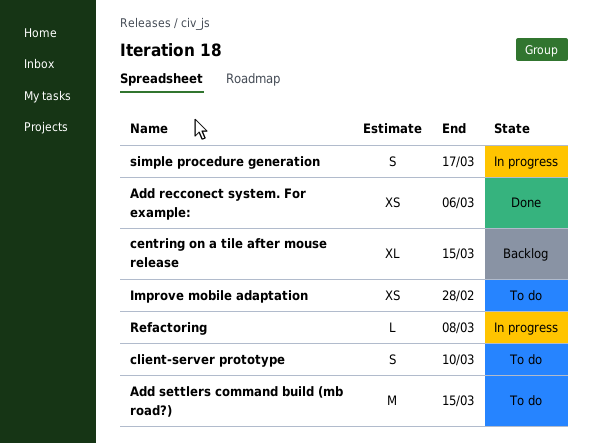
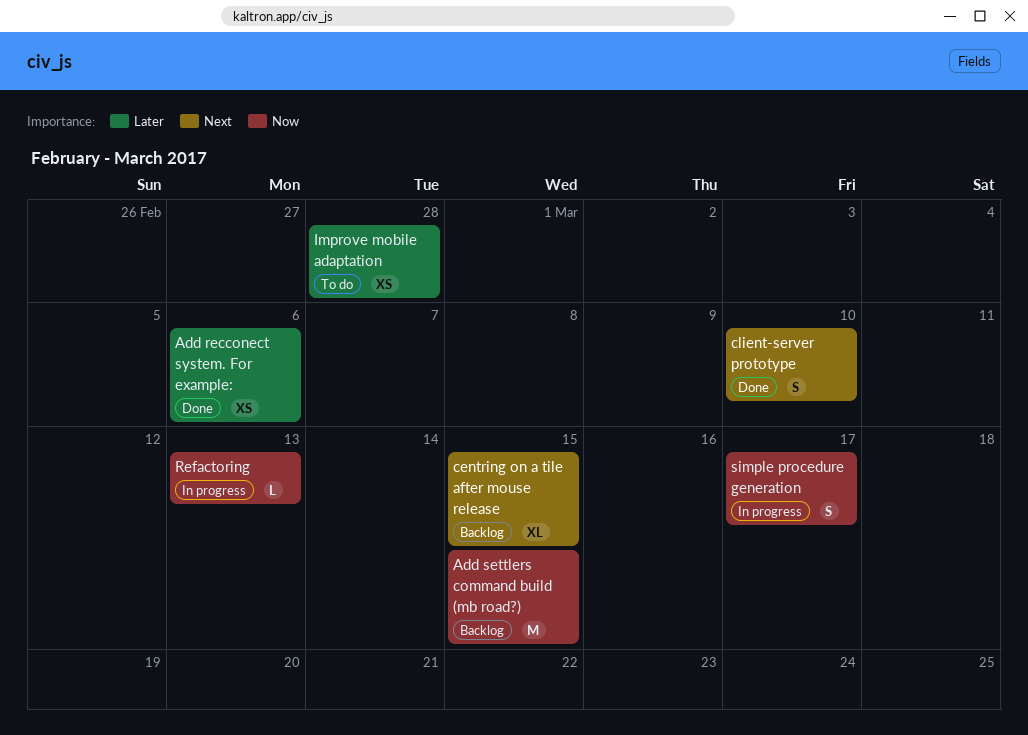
Add settlers command build (mb road?), status: To do -> Backlog
client-server prototype, status: To do -> Done
Refactoring, due: Mar 8 -> Mar 13

